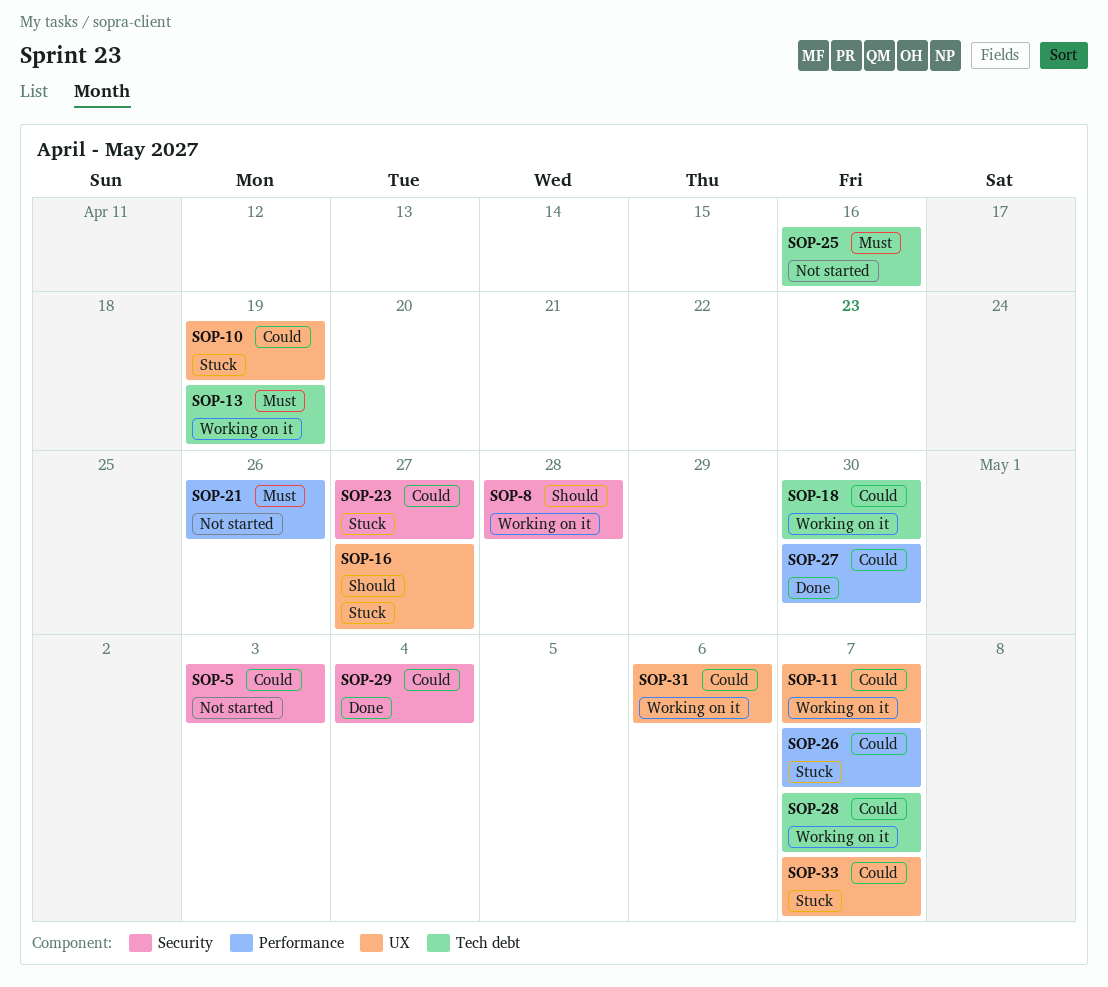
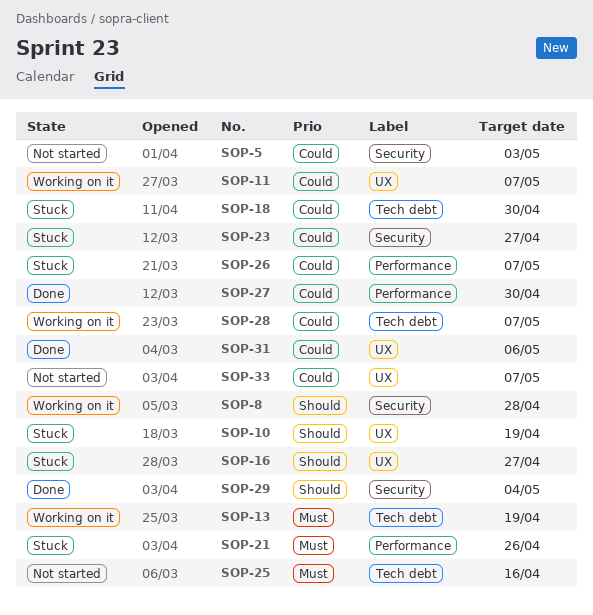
SOP-10, priority: Could -> Should
SOP-18, status: Working on it -> Stuck
SOP-21, status: Not started -> Stuck
SOP-29, priority: Could -> Should
SOP-31, status: Working on it -> Done
SOP-33, status: Stuck -> Not started

